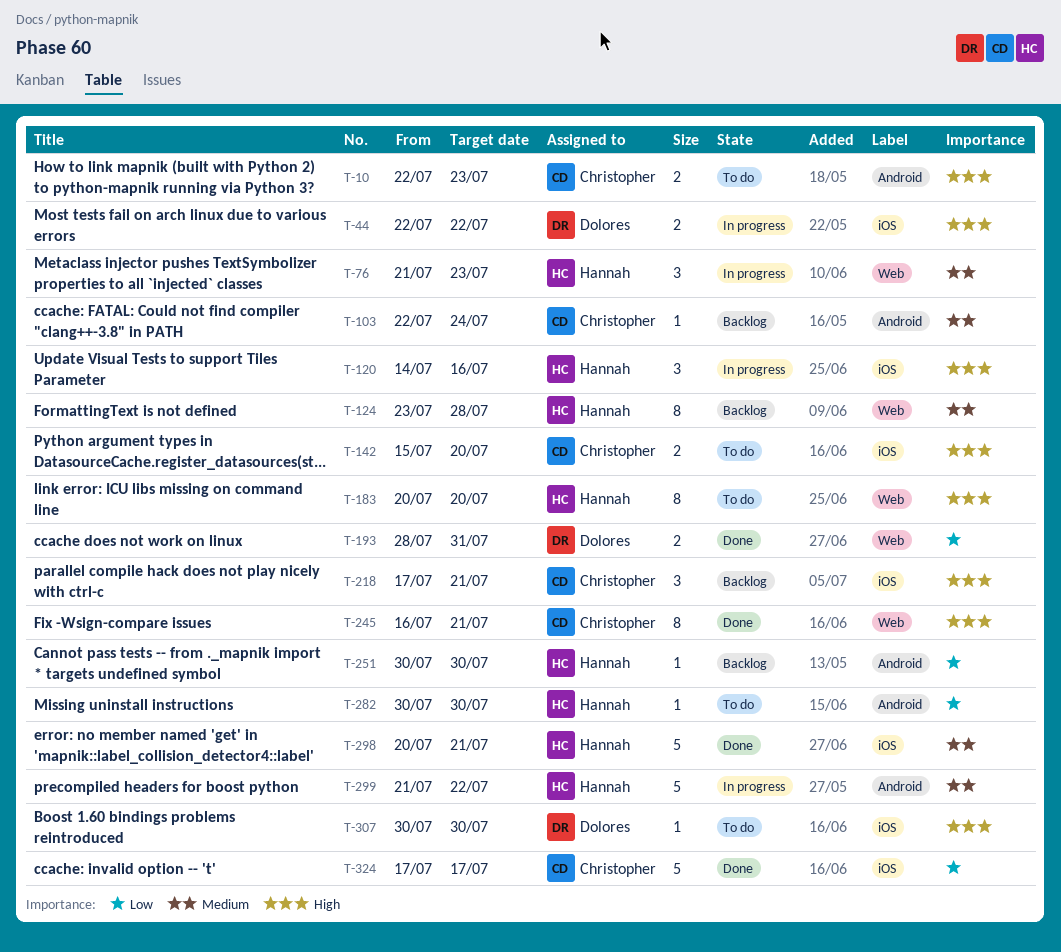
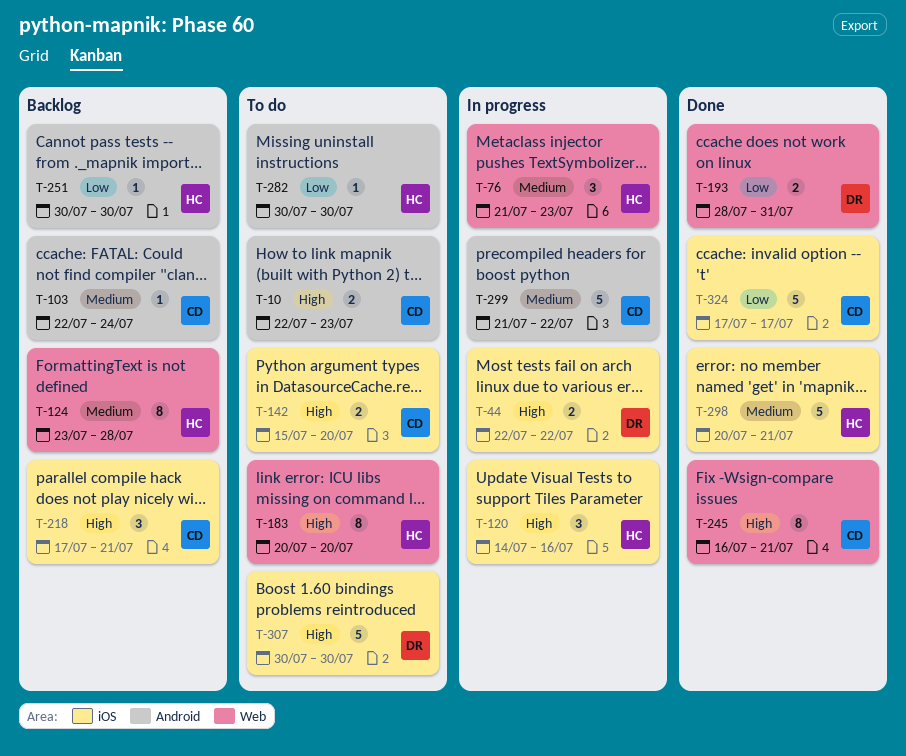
T-299, owner: Hannah -> Christopher
T-307, estimate: 1 -> 5

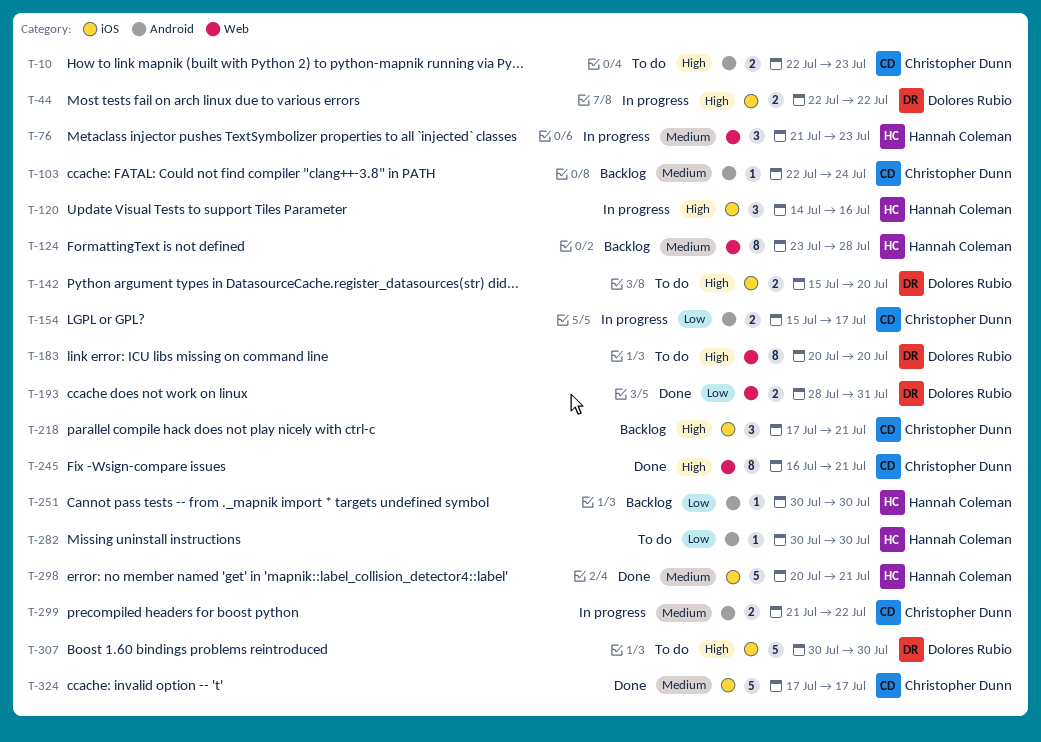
T-142, owner: Christopher Dunn -> Dolores Rubio
T-154: none -> present
T-183, owner: Hannah Coleman -> Dolores Rubio
T-299, estimate: 5 -> 2
T-324, priority: Low -> Medium

